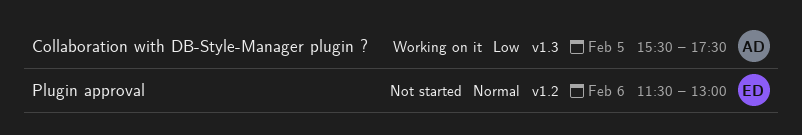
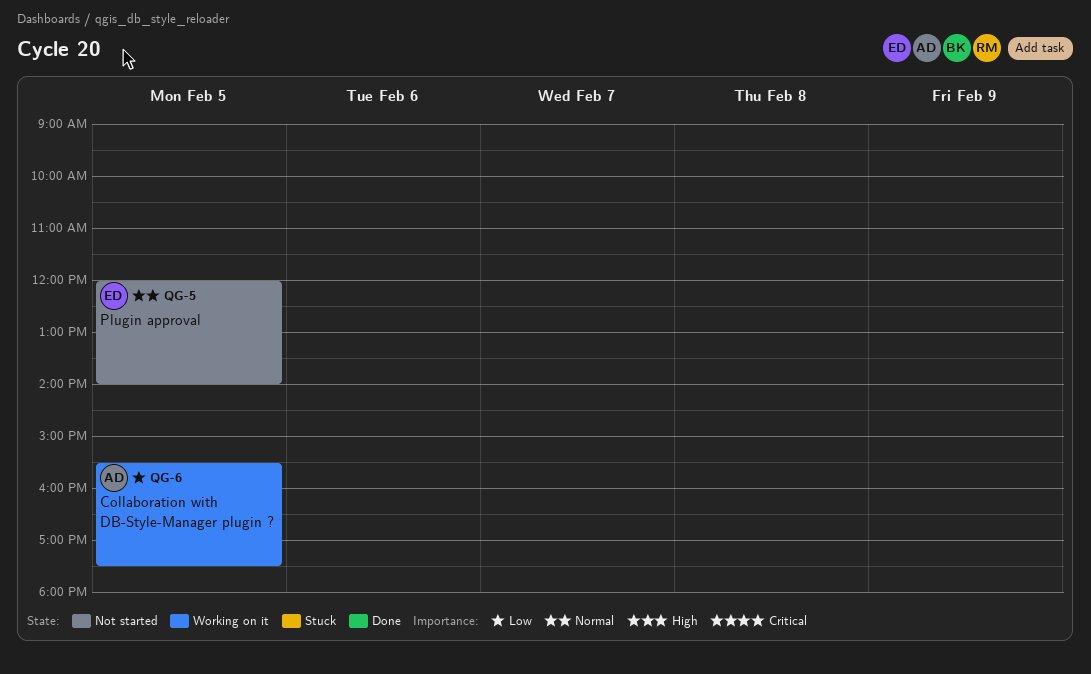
Plugin approval, day: Feb 6 -> Feb 5
Plugin approval, begins: 11:30 -> 12:00
Plugin approval, ends: 13:00 -> 14:00

